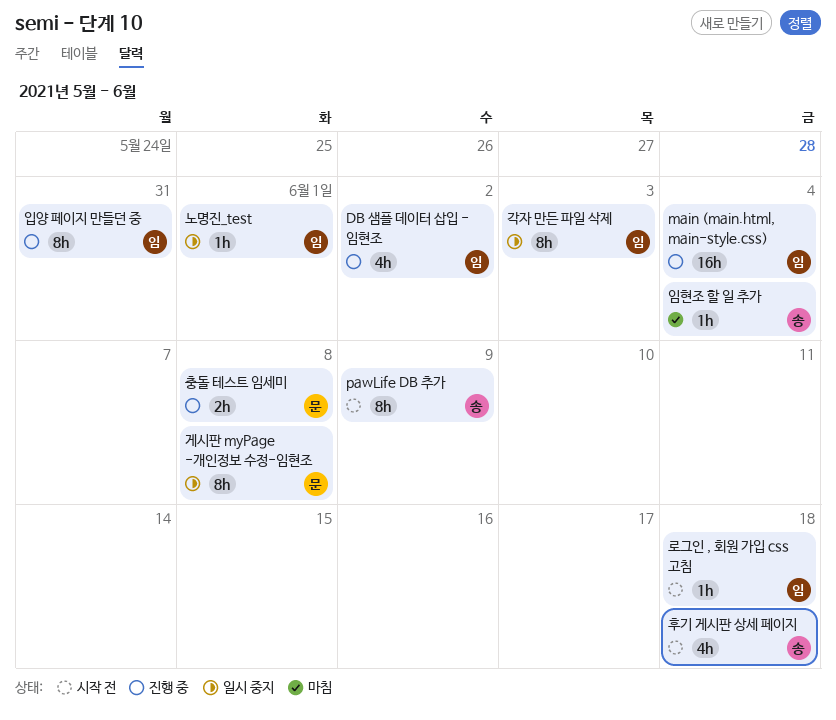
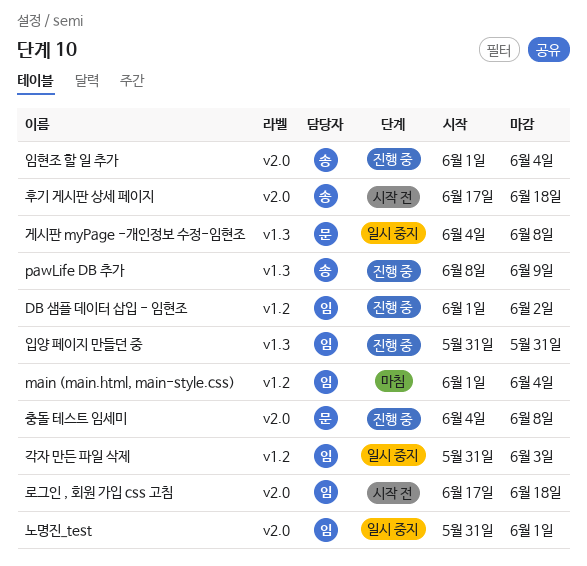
main (main.html, main-style.css), status: 진행 중 -> 마침
pawLife DB 추가, status: 시작 전 -> 진행 중
임현조 할 일 추가, status: 마침 -> 진행 중

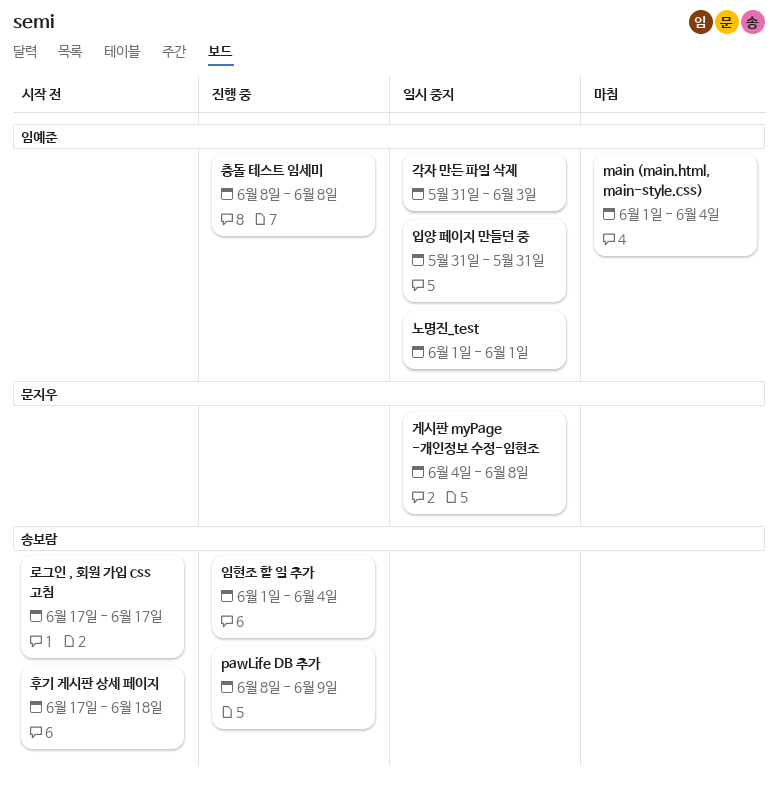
DB 샘플 데이터 삽입 - 임현조: present -> none
노명진_test, start: May 31 -> Jun 1
로그인 , 회원 가입 css 고침, owner: 임예준 -> 송보람
로그인 , 회원 가입 css 고침, due: Jun 18 -> Jun 17
입양 페이지 만들던 중, status: 진행 중 -> 일시 중지
충돌 테스트 임세미, owner: 문지우 -> 임예준
충돌 테스트 임세미, start: Jun 4 -> Jun 8

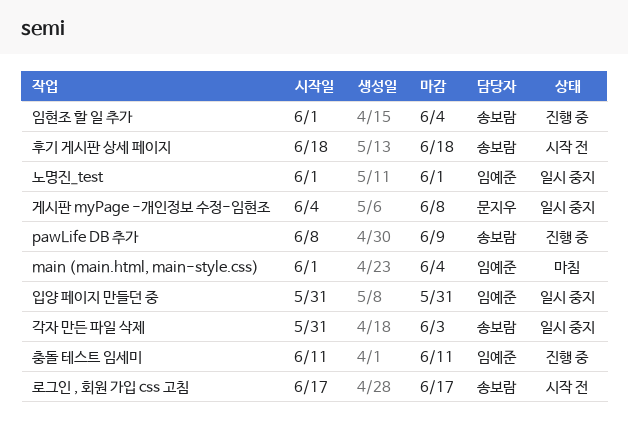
각자 만든 파일 삭제, owner: 임예준 -> 송보람
충돌 테스트 임세미, start: Jun 8 -> Jun 11
충돌 테스트 임세미, due: Jun 8 -> Jun 11
후기 게시판 상세 페이지, start: Jun 17 -> Jun 18

